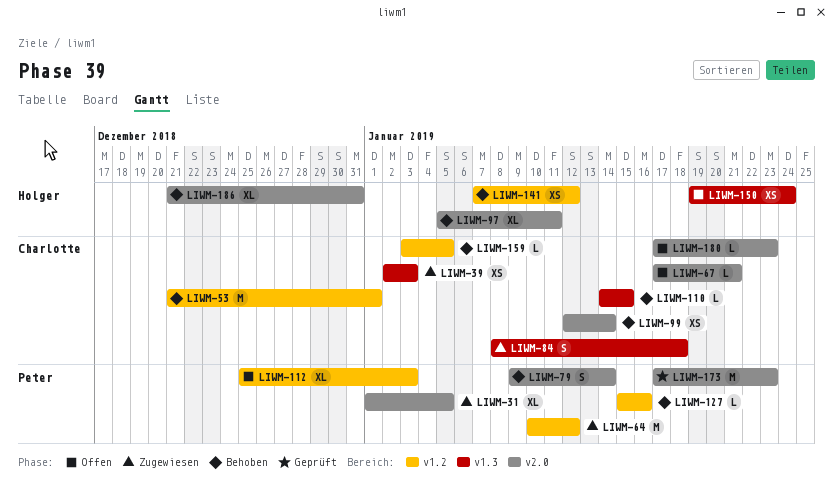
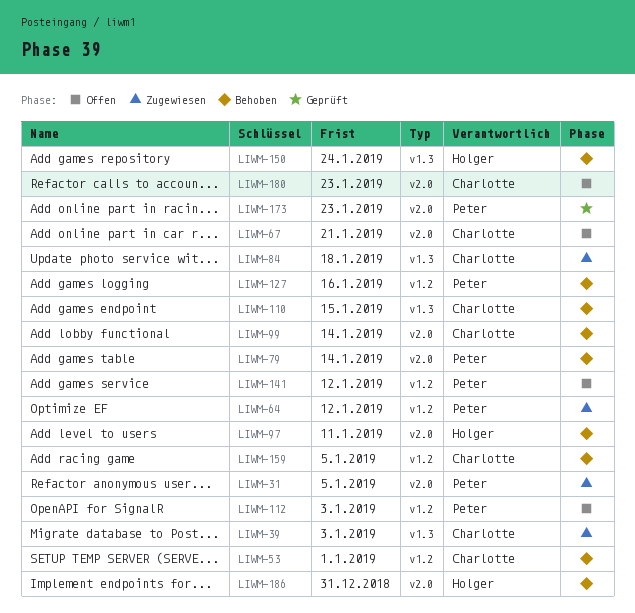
LIWM-141, status: Behoben -> Offen
LIWM-141, owner: Holger -> Peter
LIWM-150, status: Offen -> Behoben

